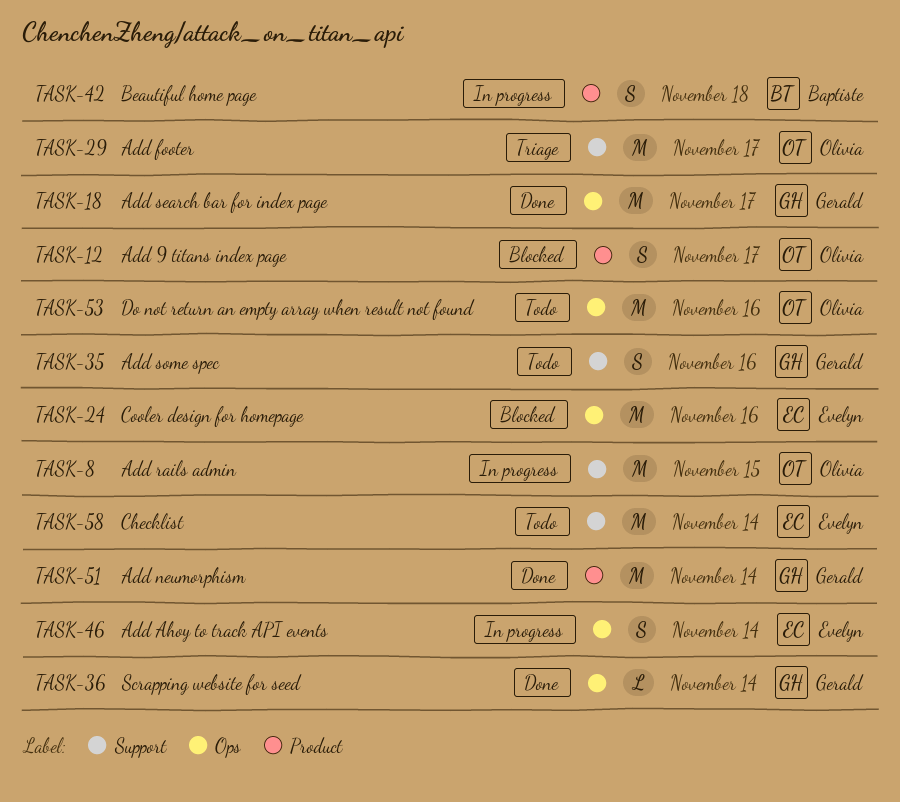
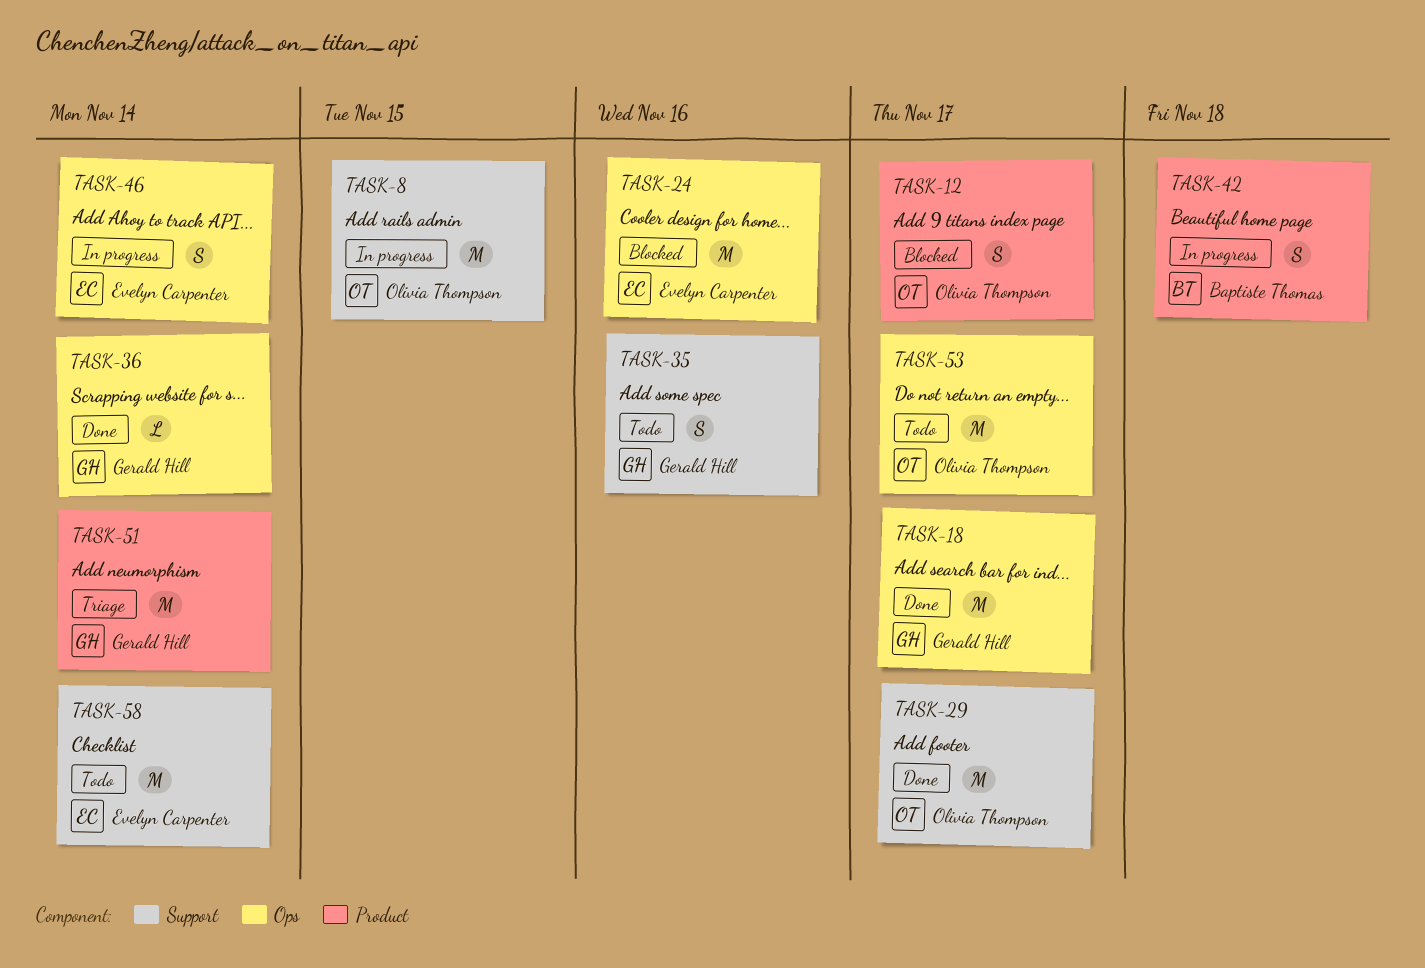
TASK-29, status: Triage -> Done
TASK-51, status: Done -> Triage
TASK-53, due: Nov 16 -> Nov 17

